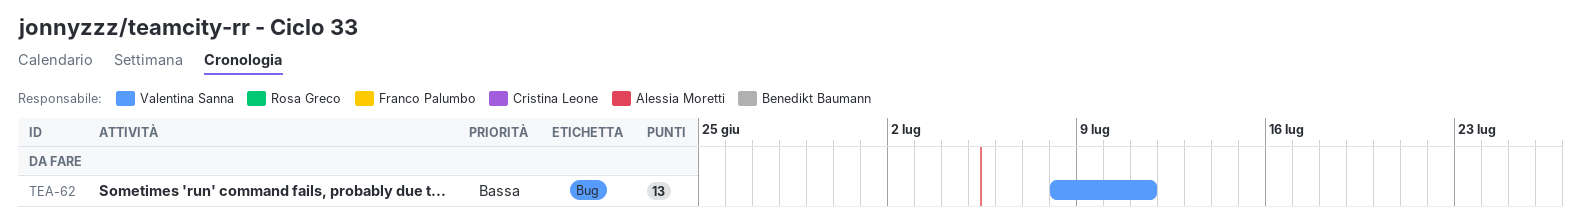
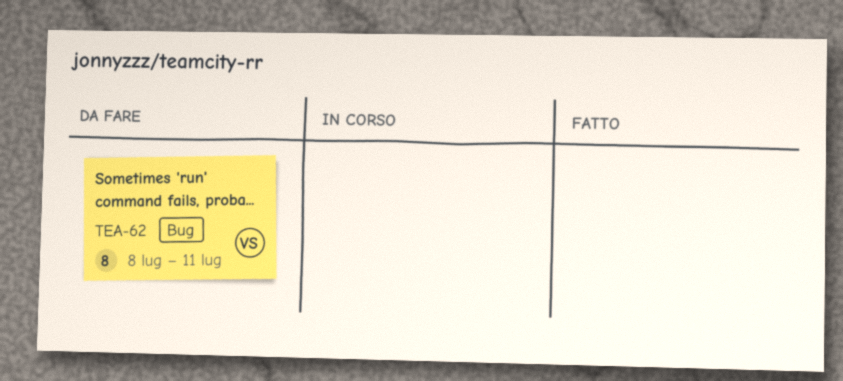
TEA-62, estimate: 13 -> 8

